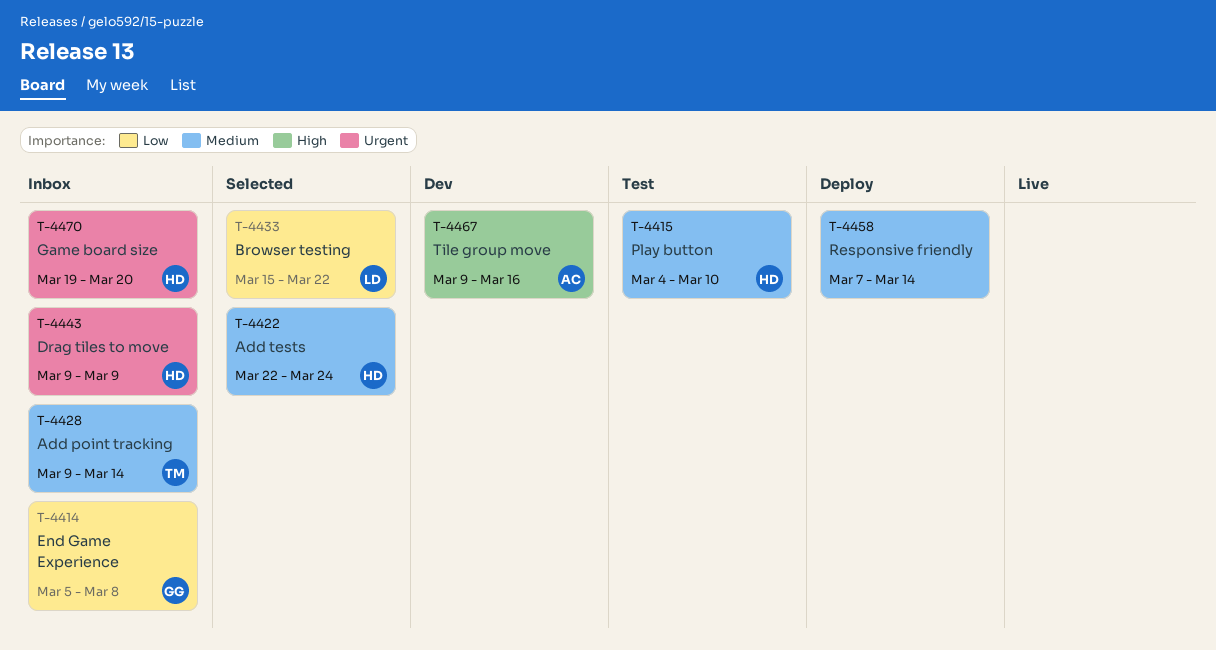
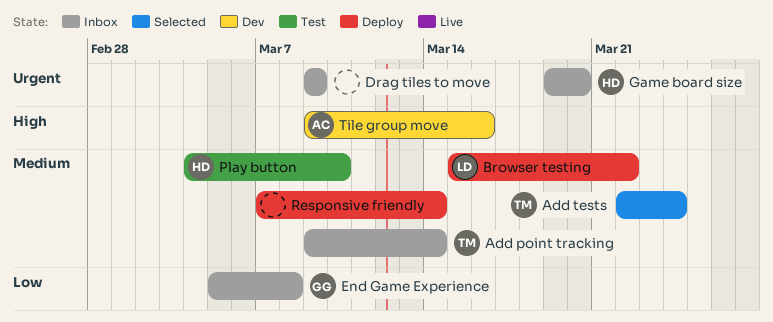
Add tests, owner: HD -> TM
Browser testing, status: Selected -> Deploy
Browser testing, priority: Low -> Medium
Drag tiles to move, owner: HD -> none

